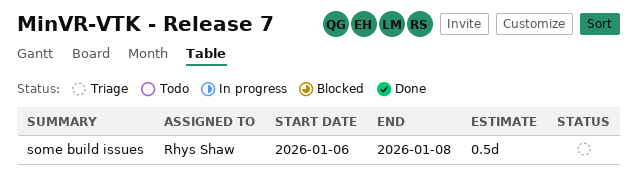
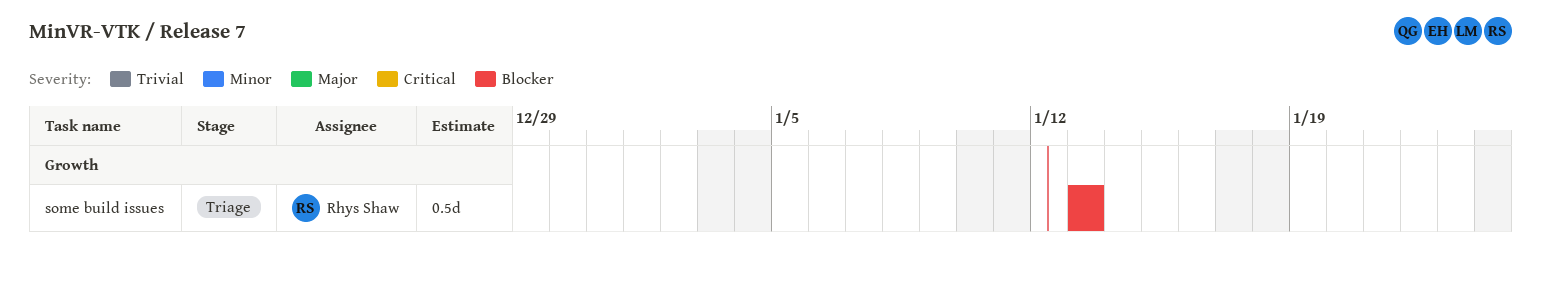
some build issues, start: Jan 6 -> Jan 13
some build issues, due: Jan 8 -> Jan 13

